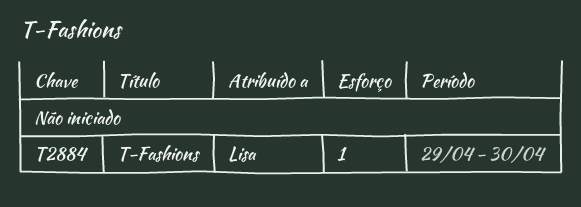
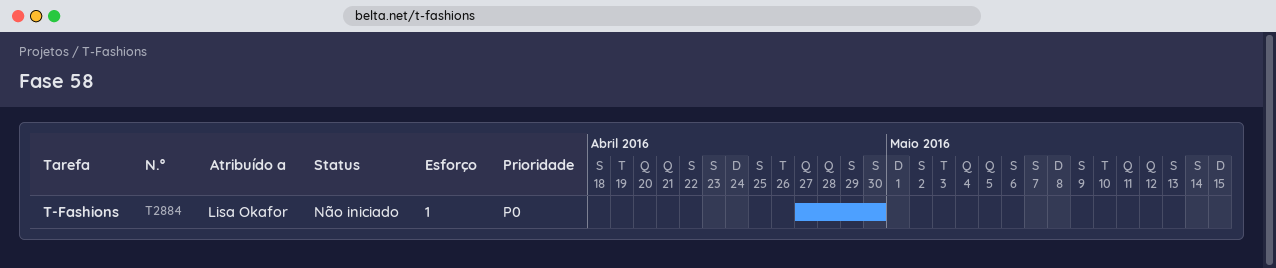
T2884, start: Apr 29 -> Apr 27

